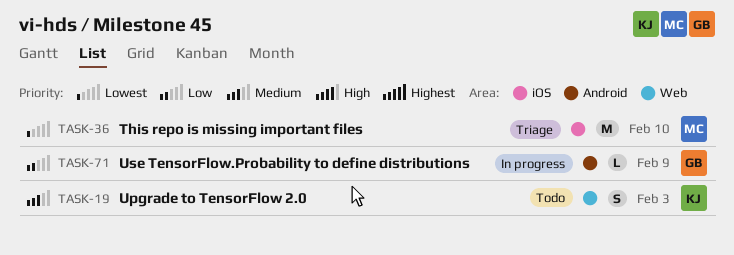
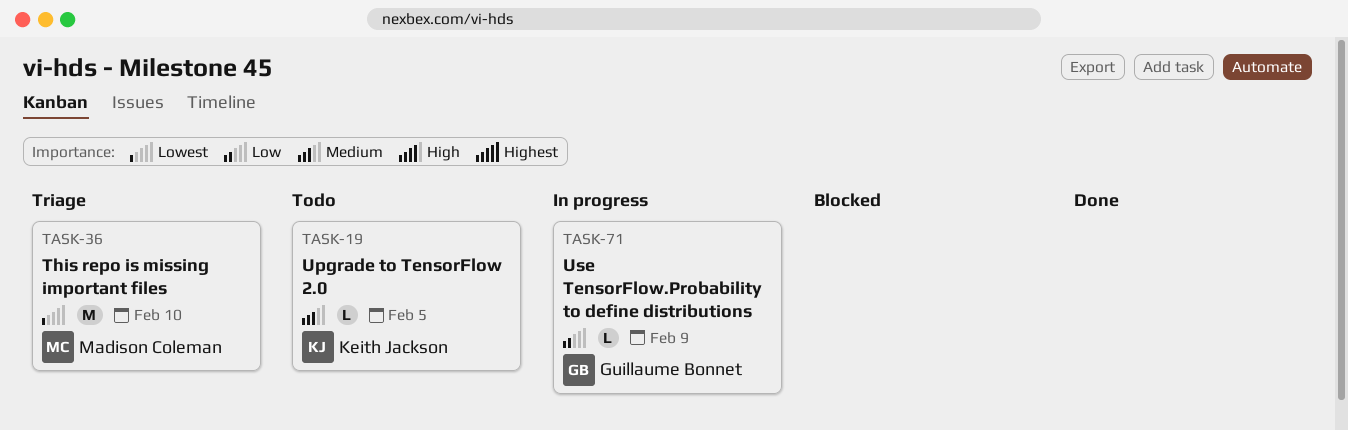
TASK-19, estimate: S -> L
TASK-19, due: Feb 3 -> Feb 5

